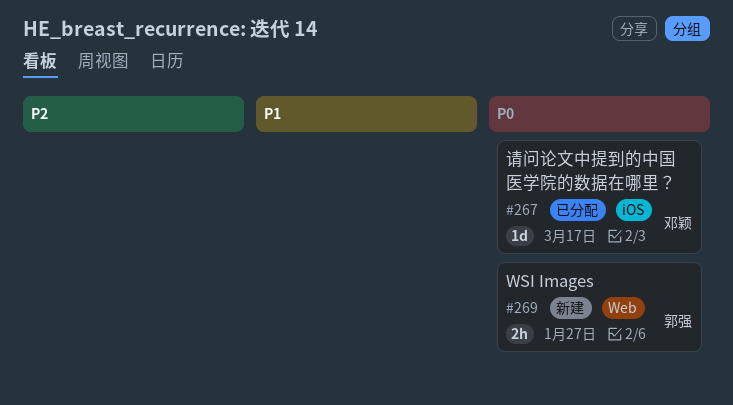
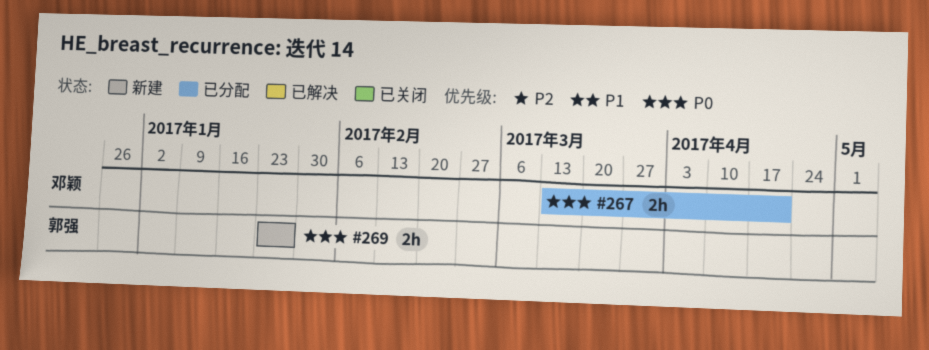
#267, estimate: 1d -> 2h
#267, due: Mar 17 -> Apr 21

